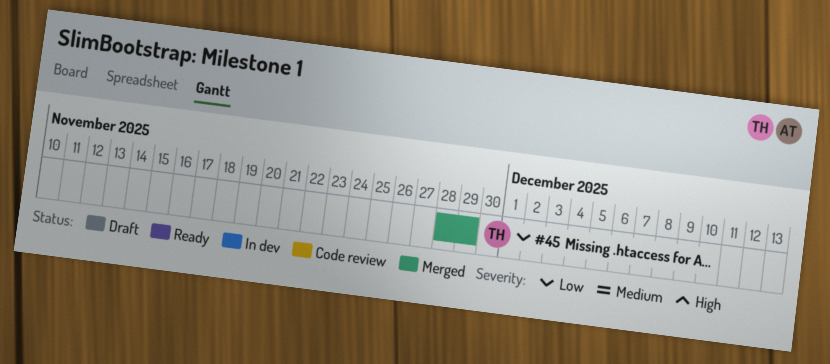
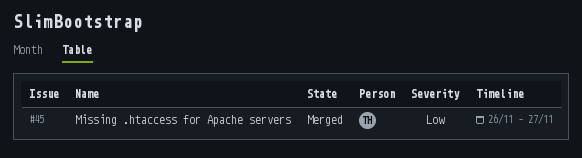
#45, start: Nov 28 -> Nov 26
#45, due: Nov 29 -> Nov 27

